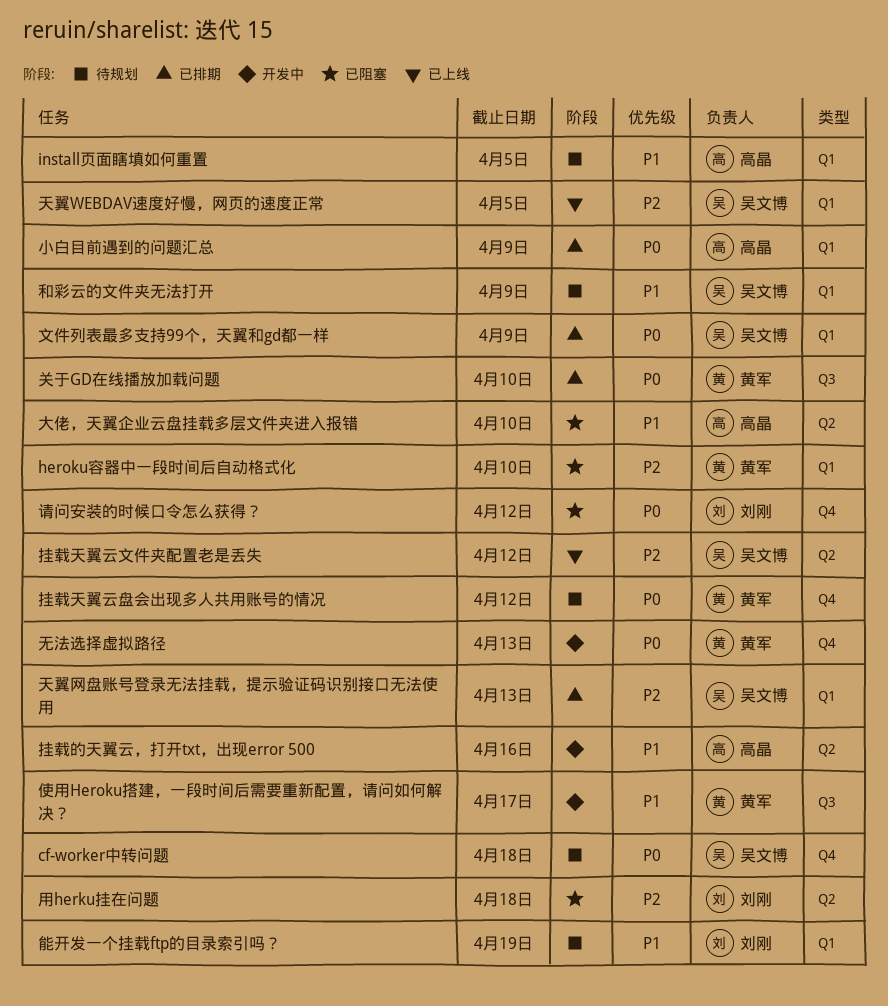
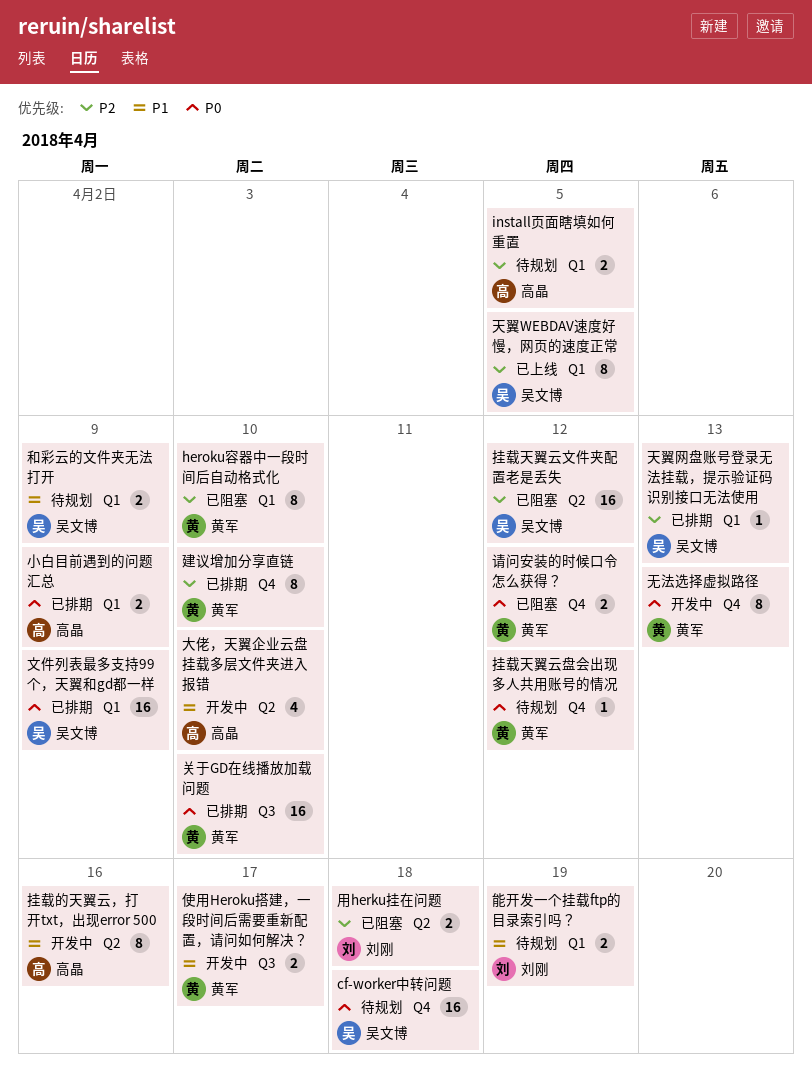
install页面瞎填如何重置, priority: P1 -> P2
大佬，天翼企业云盘挂载多层文件夹进入报错, status: 已阻塞 -> 开发中
建议增加分享直链: none -> present
挂载天翼云文件夹配置老是丢失, status: 已上线 -> 已阻塞
请问安装的时候口令怎么获得？, owner: 刘刚 -> 黄军

